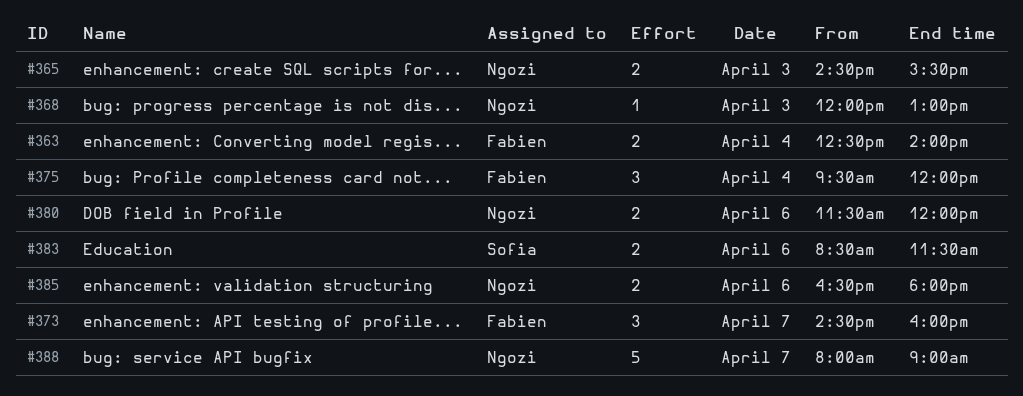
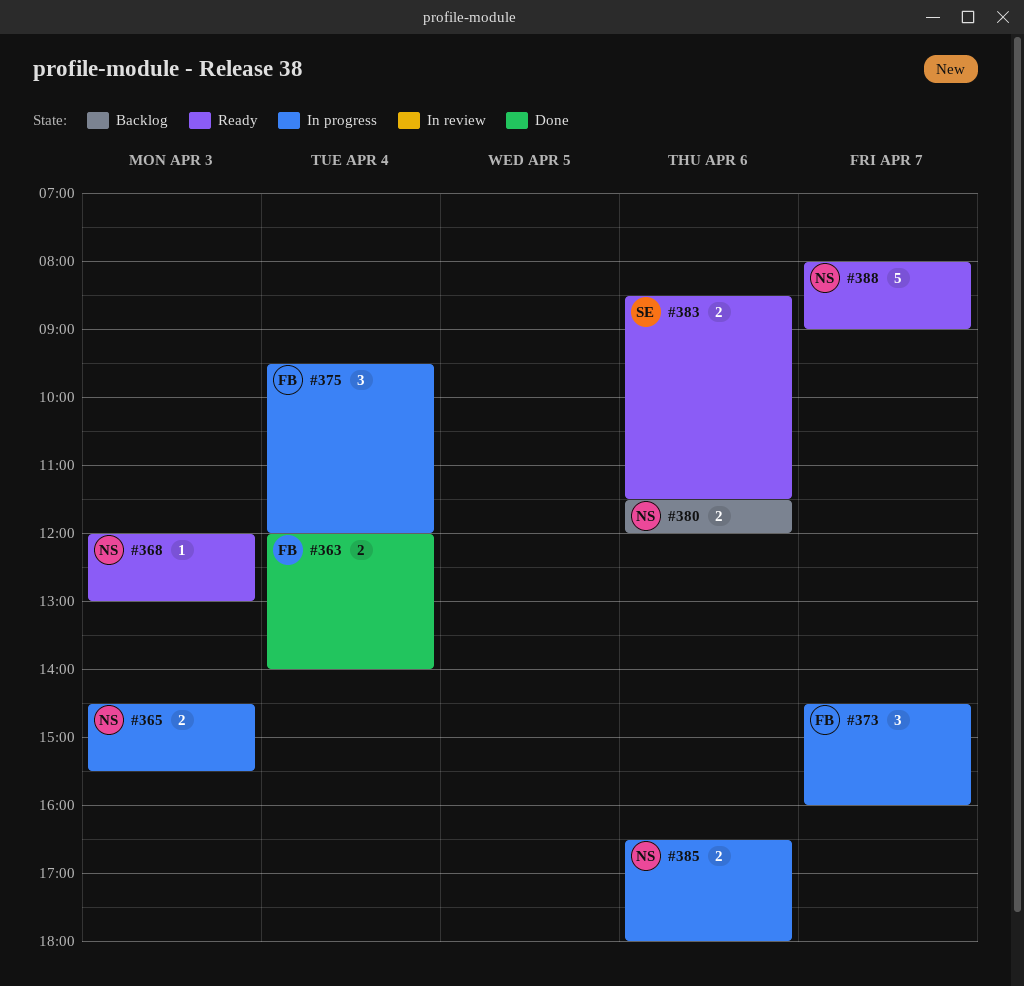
#363, begins: 12:30 -> 12:00

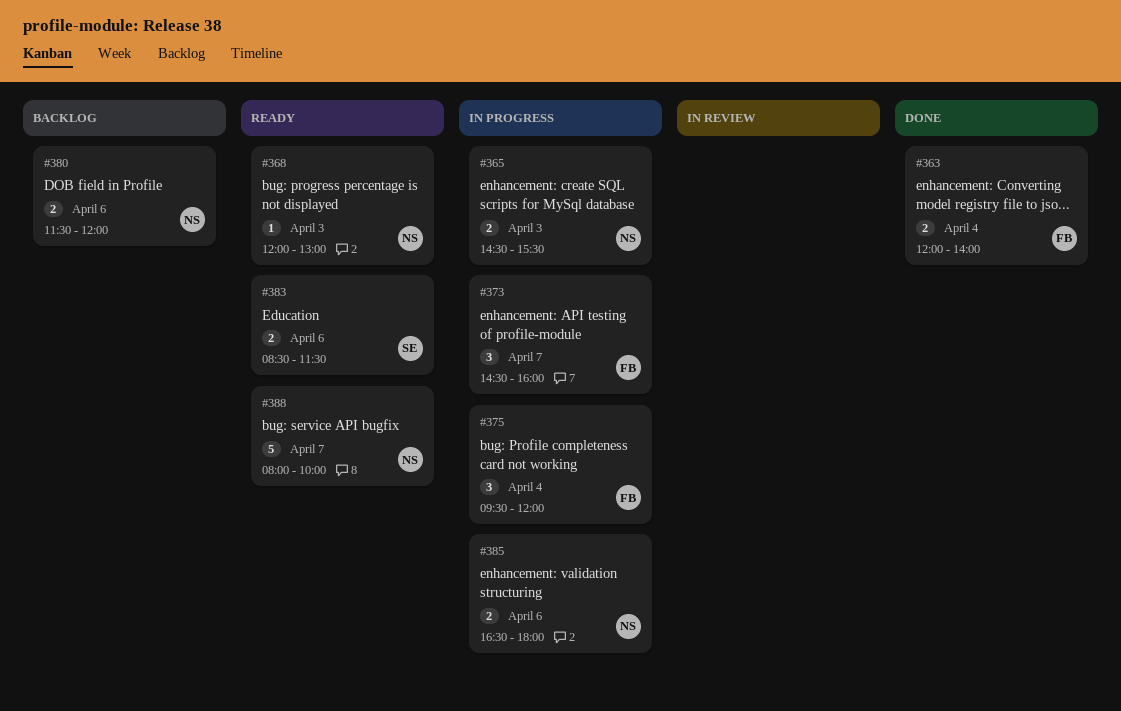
#388, ends: 09:00 -> 10:00

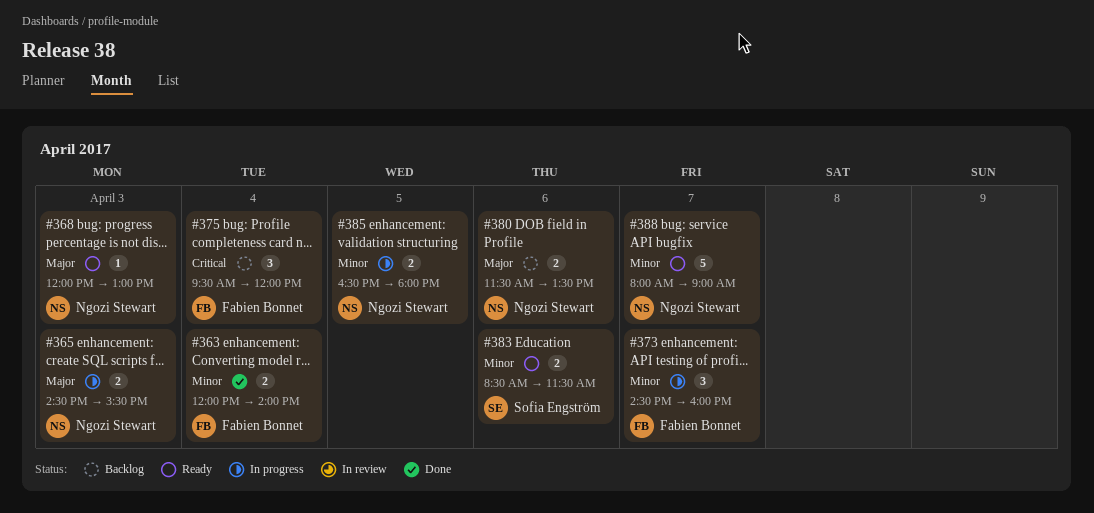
#375, status: In progress -> Backlog
#380, ends: 12:00 -> 13:30
#385, day: Apr 6 -> Apr 5
#388, ends: 10:00 -> 09:00

